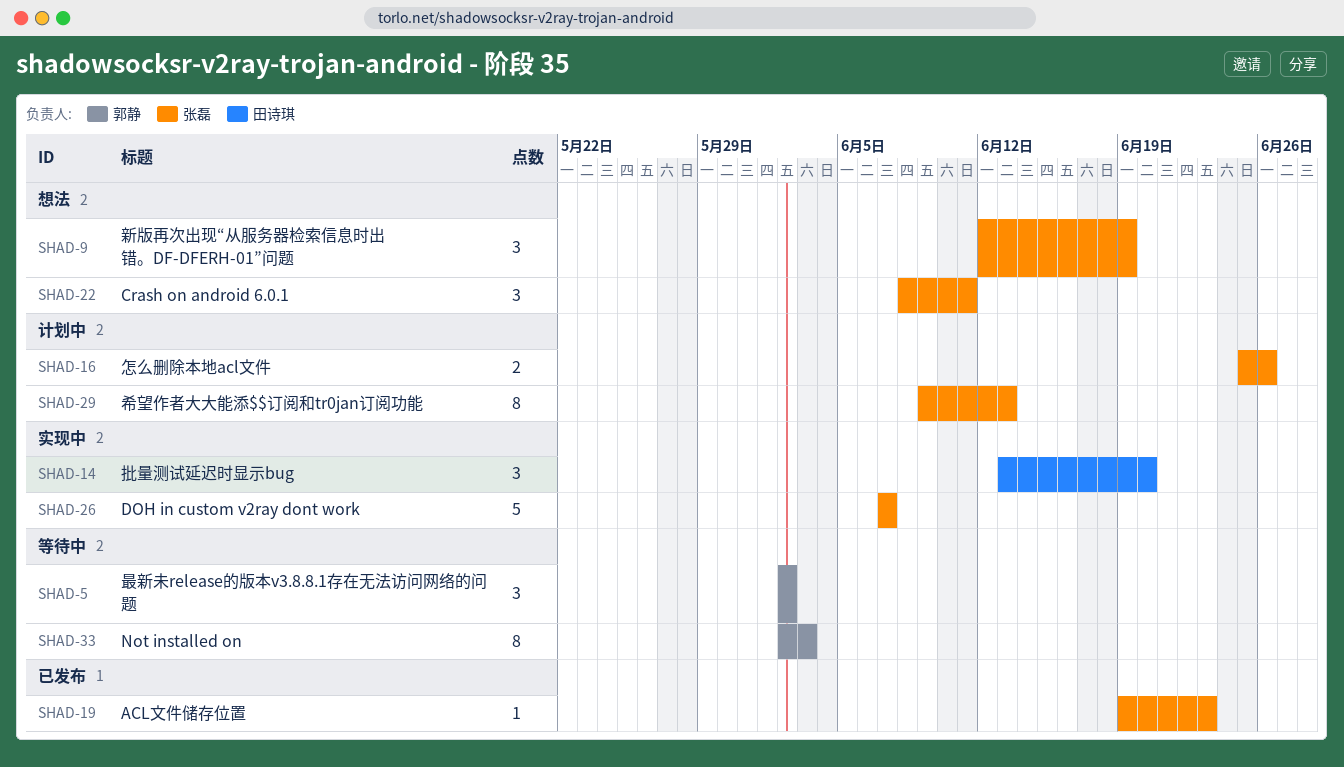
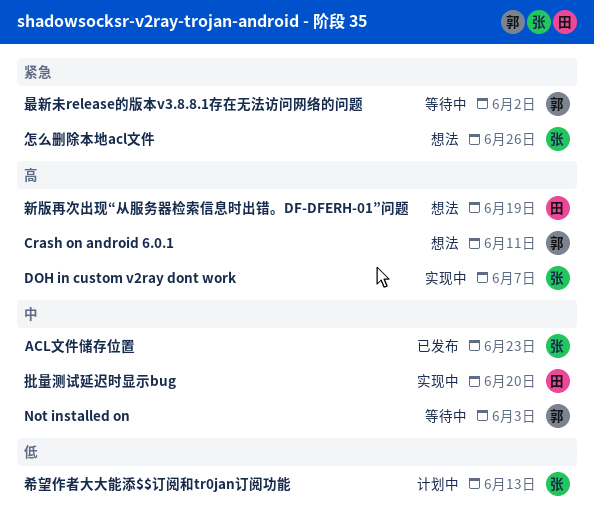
Crash on android 6.0.1, owner: 张磊 -> 郭静
怎么删除本地acl文件, status: 计划中 -> 想法
新版再次出现“从服务器检索信息时出错。DF-DFERH-01”问题, owner: 张磊 -> 田诗琪

